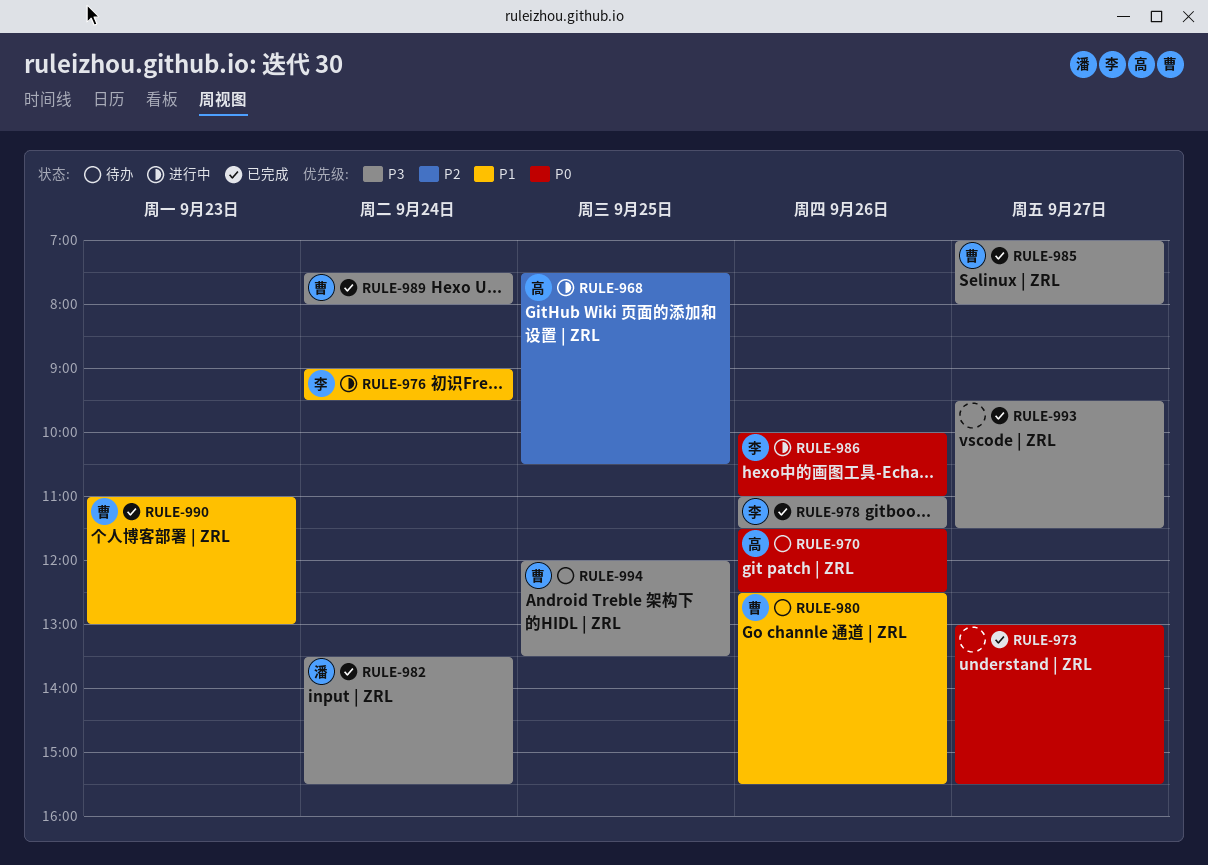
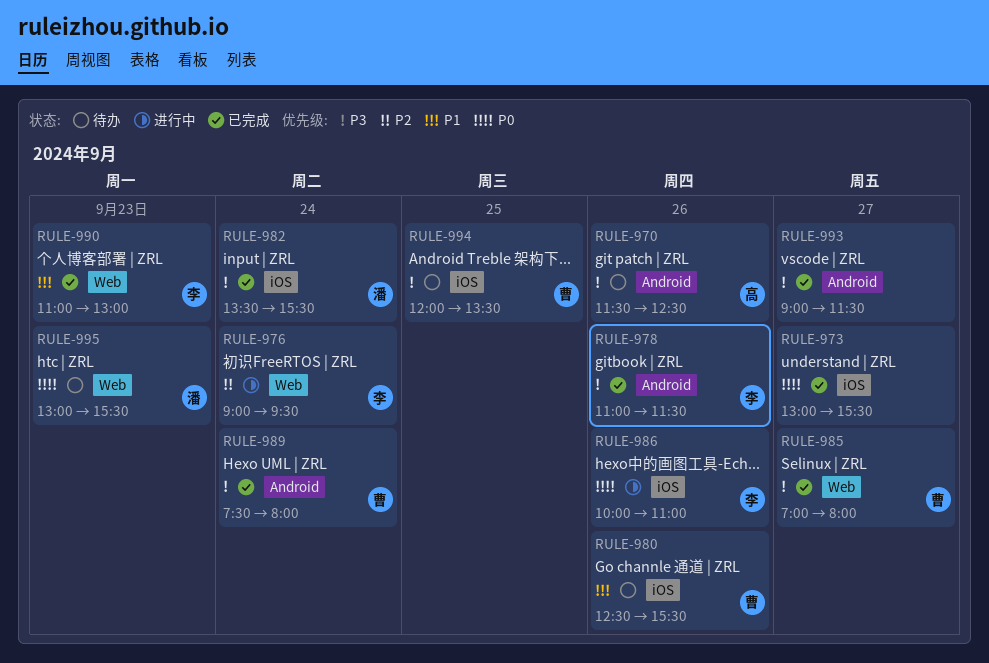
RULE-968: present -> none
RULE-970, priority: P0 -> P3
RULE-976, priority: P1 -> P2
RULE-990, owner: 曹 -> 李
RULE-993, begins: 09:30 -> 09:00
RULE-995: none -> present

